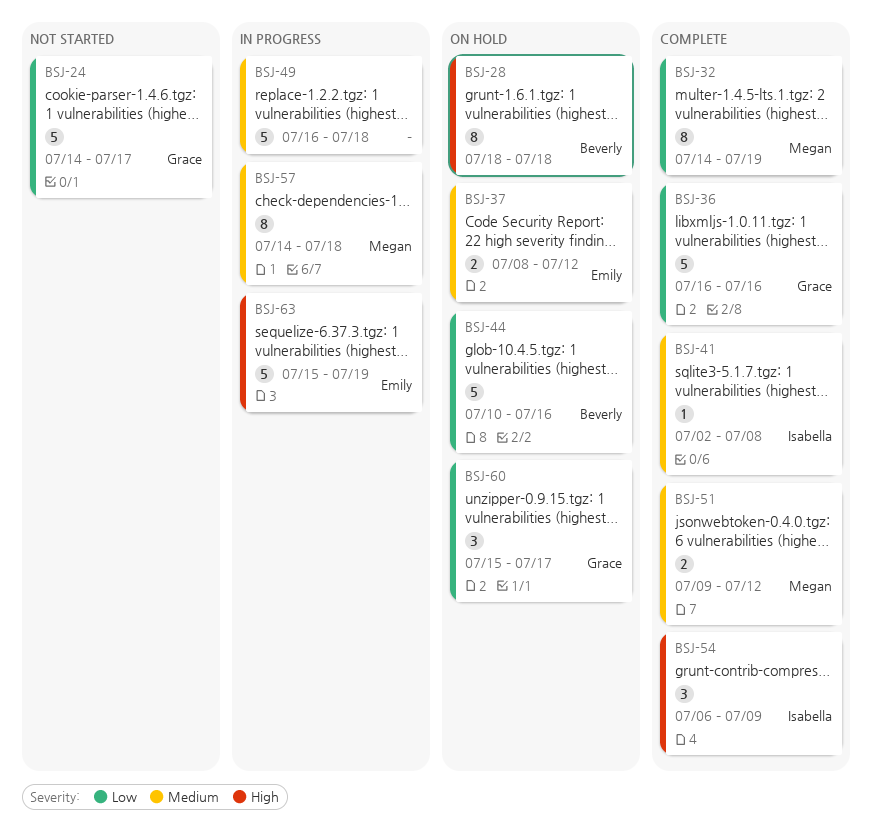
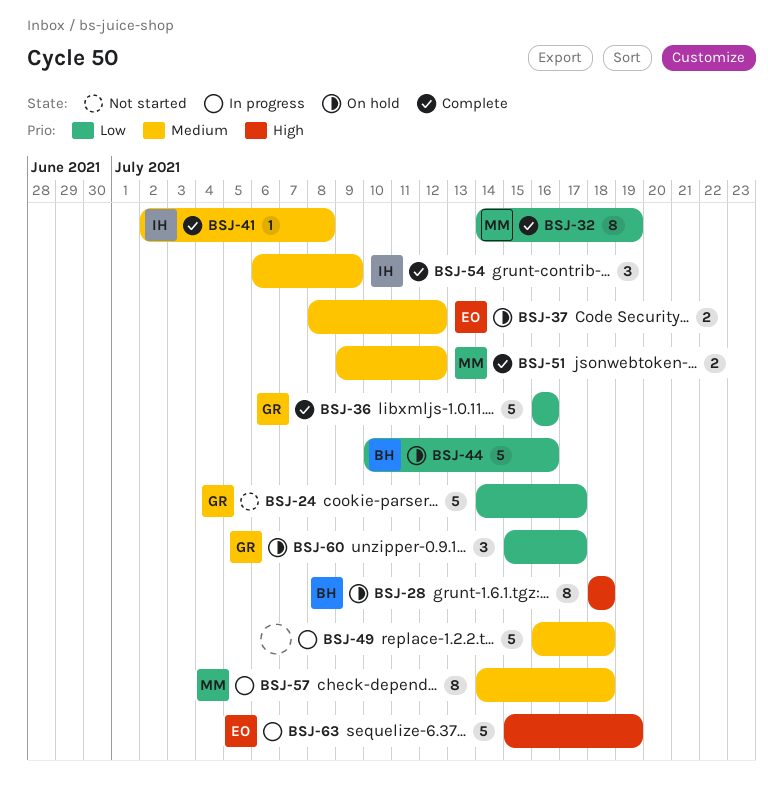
BSJ-54, priority: High -> Medium

